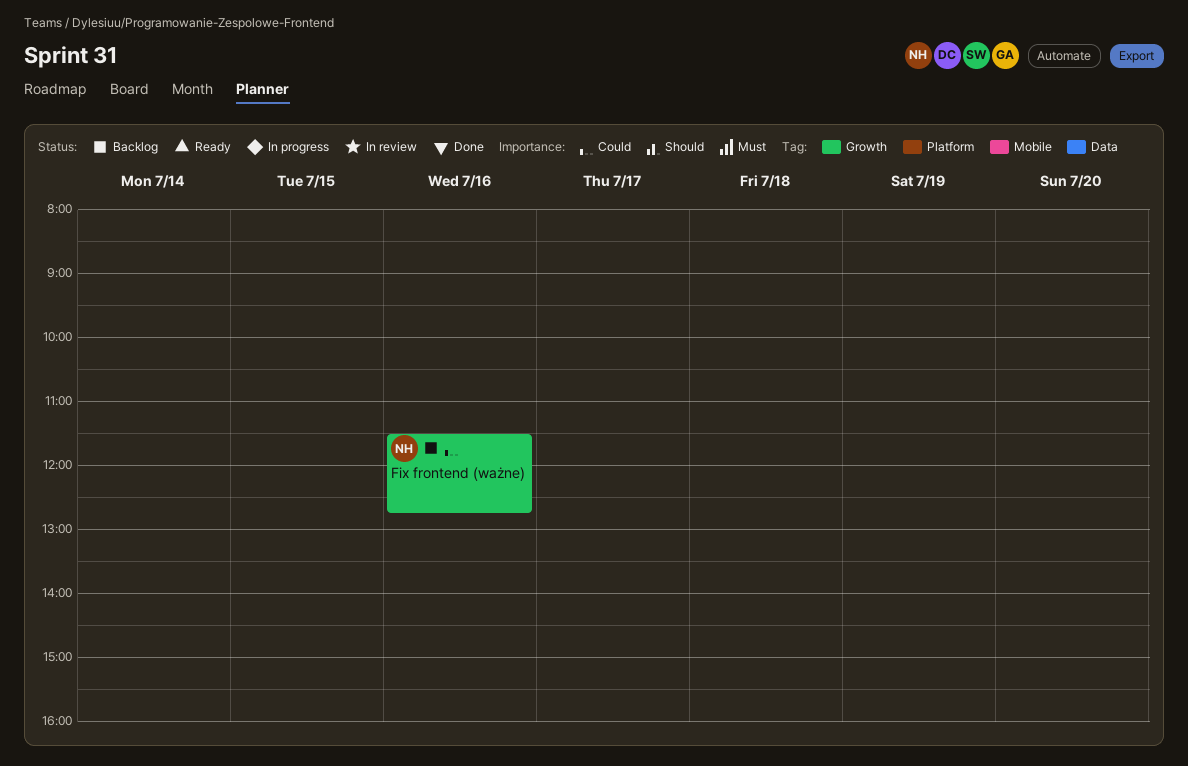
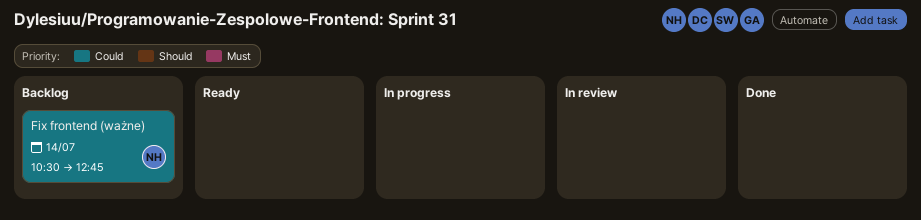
Fix frontend (ważne), day: Jul 16 -> Jul 14
Fix frontend (ważne), begins: 11:30 -> 10:30

